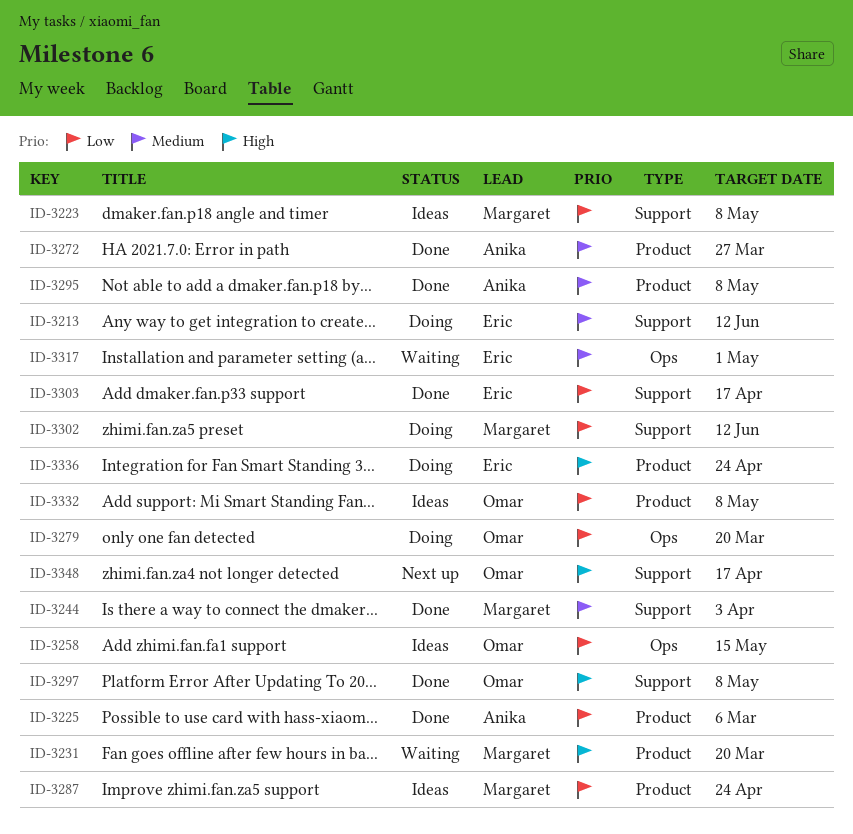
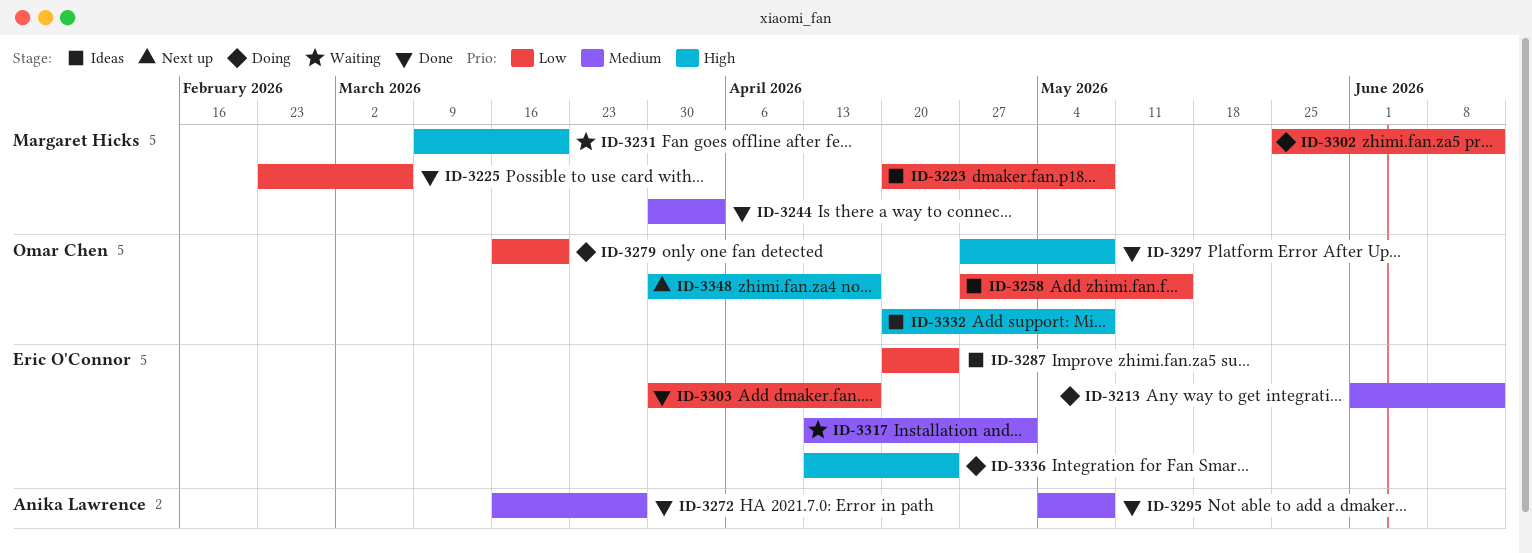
ID-3225, owner: Anika Lawrence -> Margaret Hicks
ID-3287, owner: Margaret Hicks -> Eric O'Connor
ID-3332, priority: Low -> High

